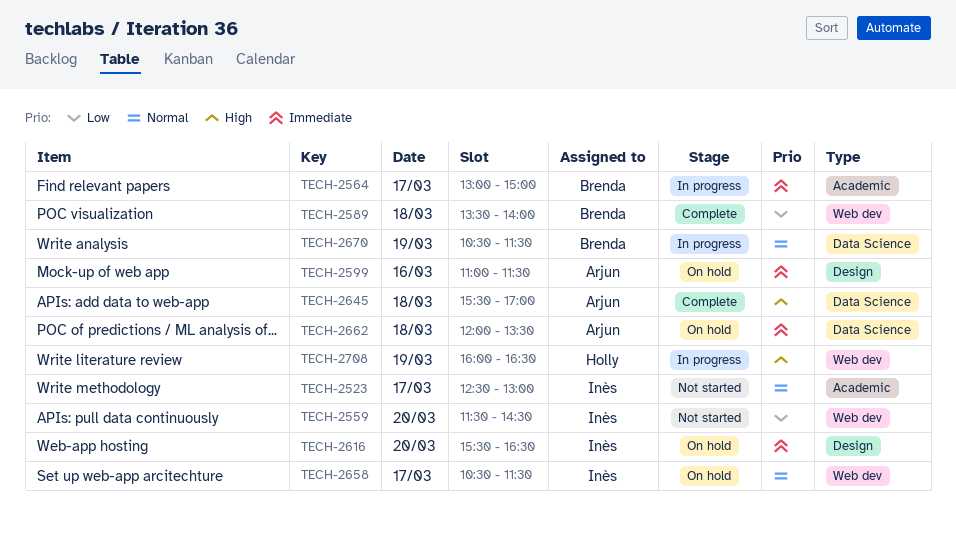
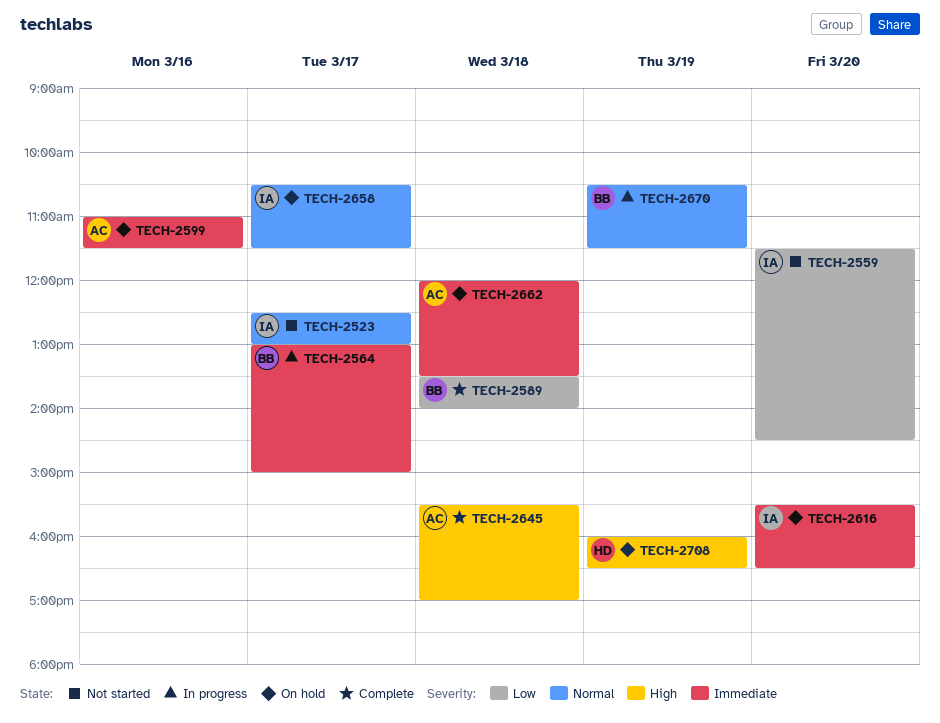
TECH-2708, status: In progress -> On hold

